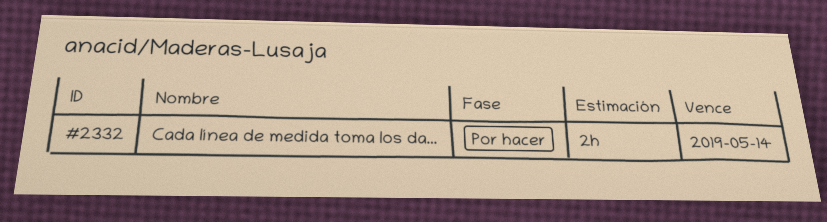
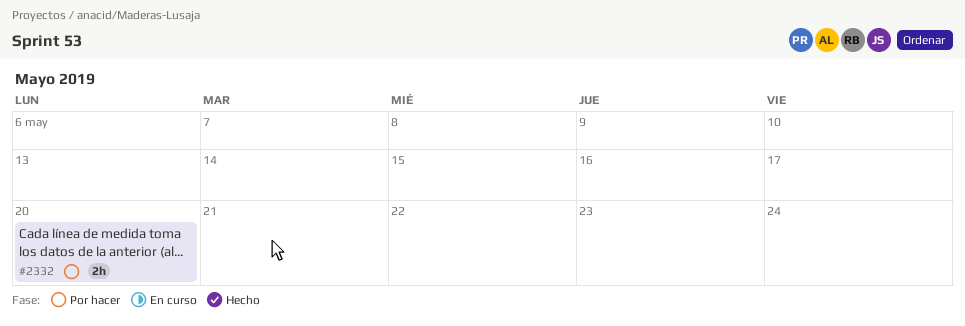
#2332, due: May 14 -> May 20

